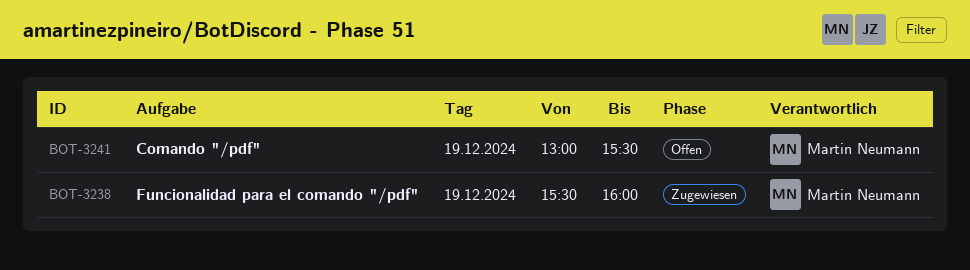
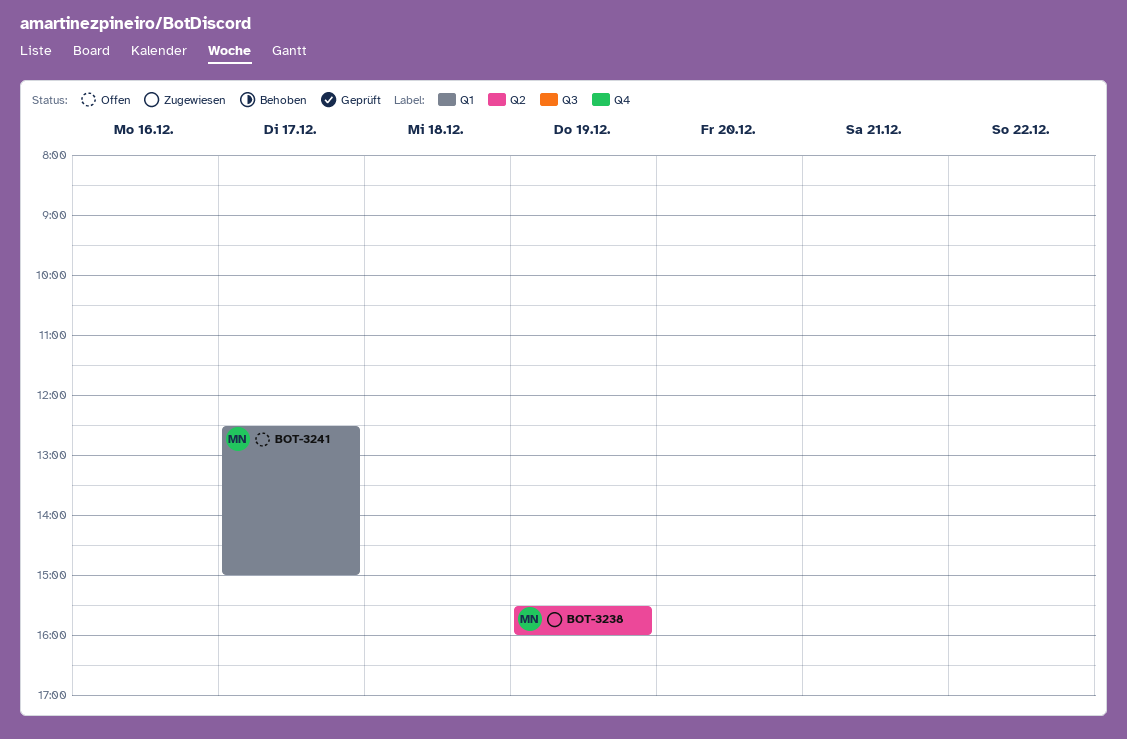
BOT-3241, day: Dec 19 -> Dec 17
BOT-3241, begins: 13:00 -> 12:30
BOT-3241, ends: 15:30 -> 15:00

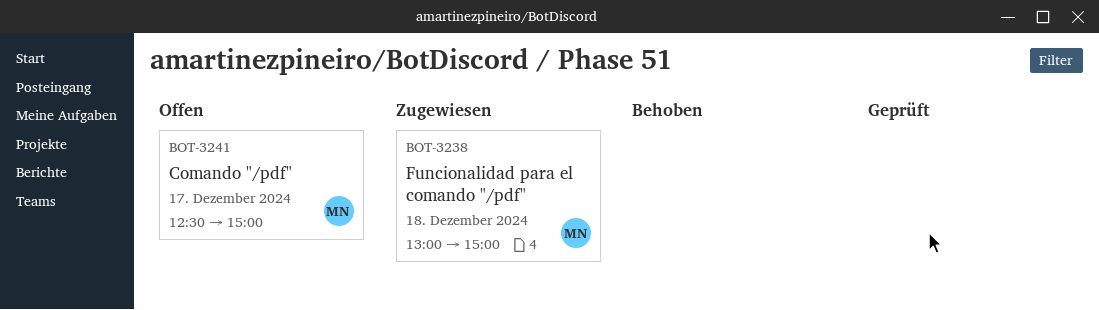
BOT-3238, day: Dec 19 -> Dec 18
BOT-3238, begins: 15:30 -> 13:00
BOT-3238, ends: 16:00 -> 15:00

